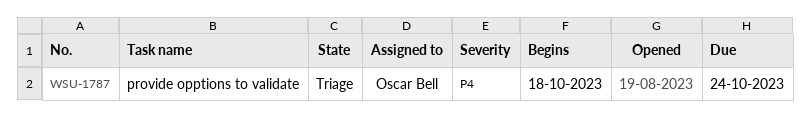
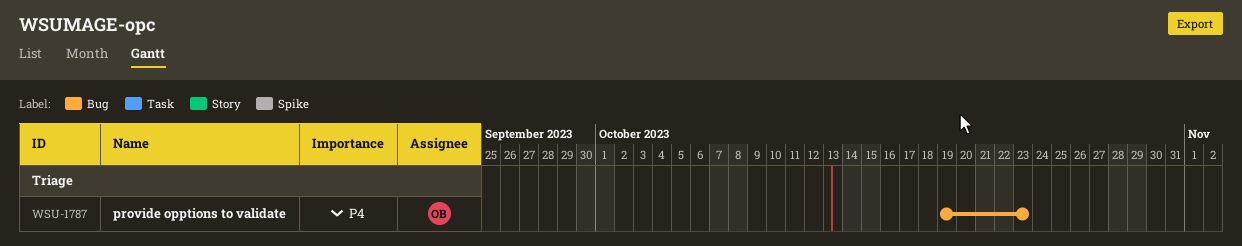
WSU-1787, start: Oct 18 -> Oct 19
WSU-1787, due: Oct 24 -> Oct 23

